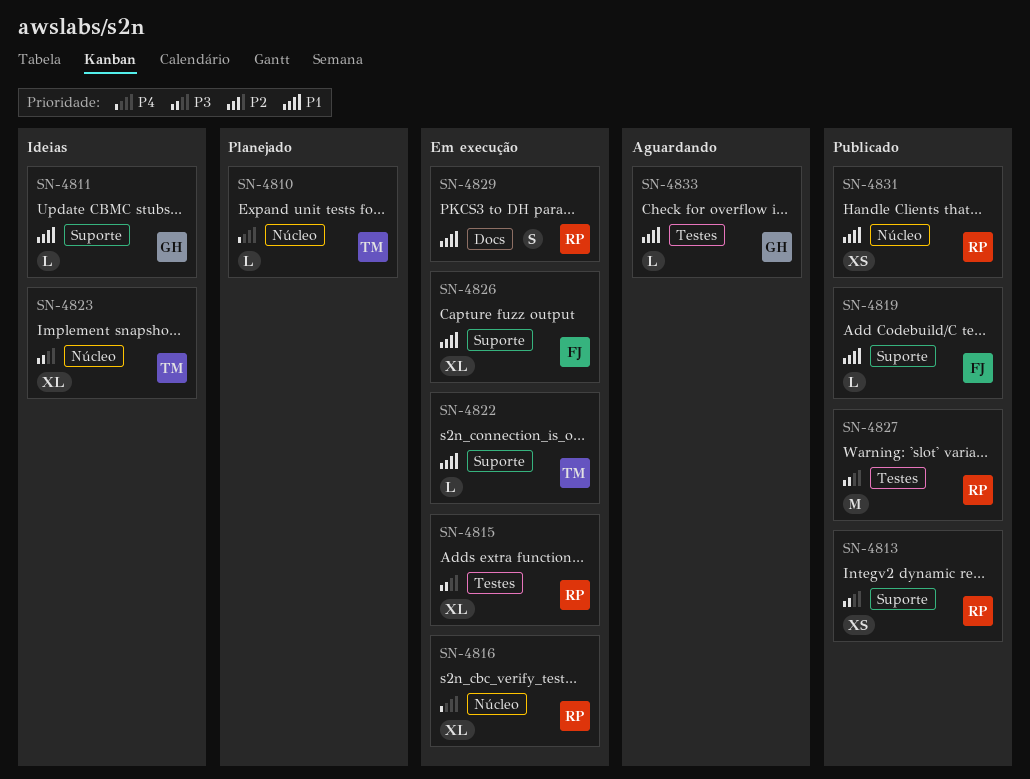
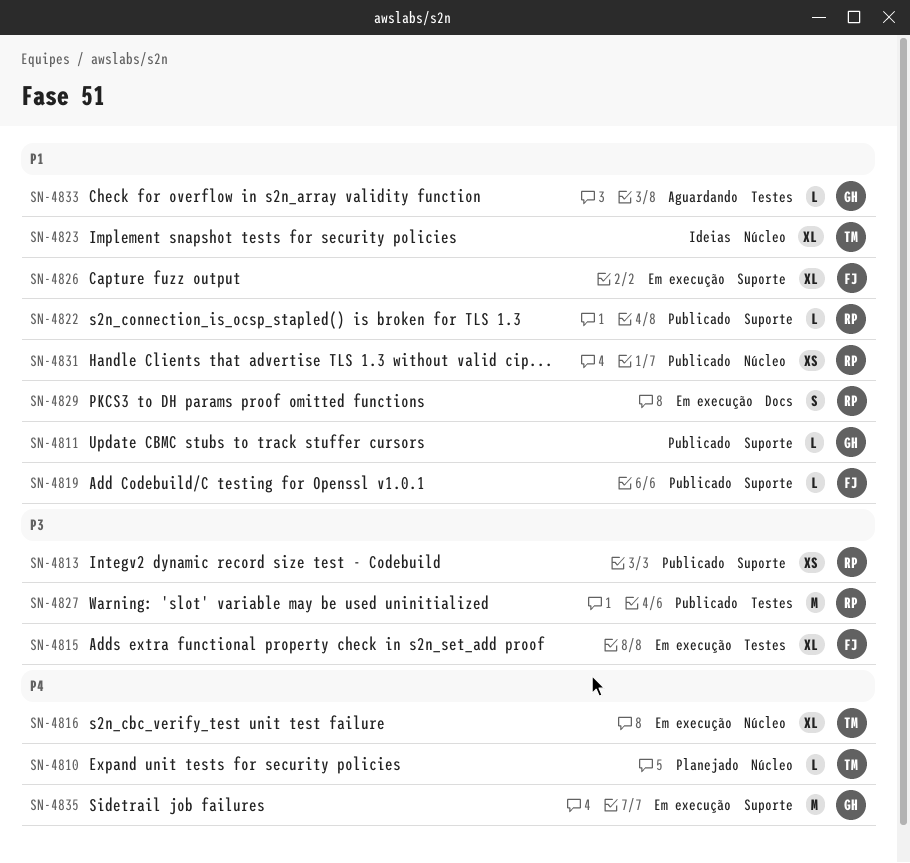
SN-4811, status: Ideias -> Publicado
SN-4815, owner: RP -> FJ
SN-4816, owner: RP -> TM
SN-4822, status: Em execução -> Publicado
SN-4822, owner: TM -> RP
SN-4823, priority: P3 -> P1
SN-4835: none -> present

